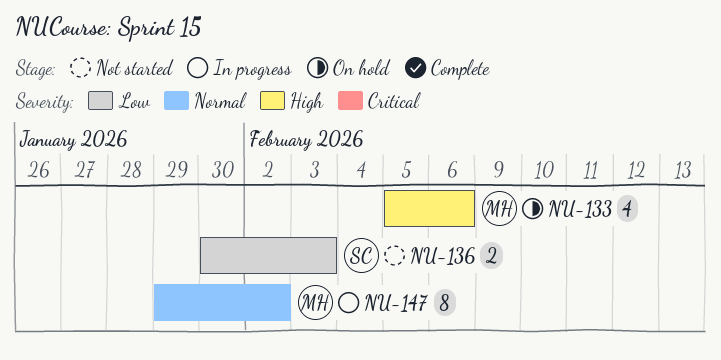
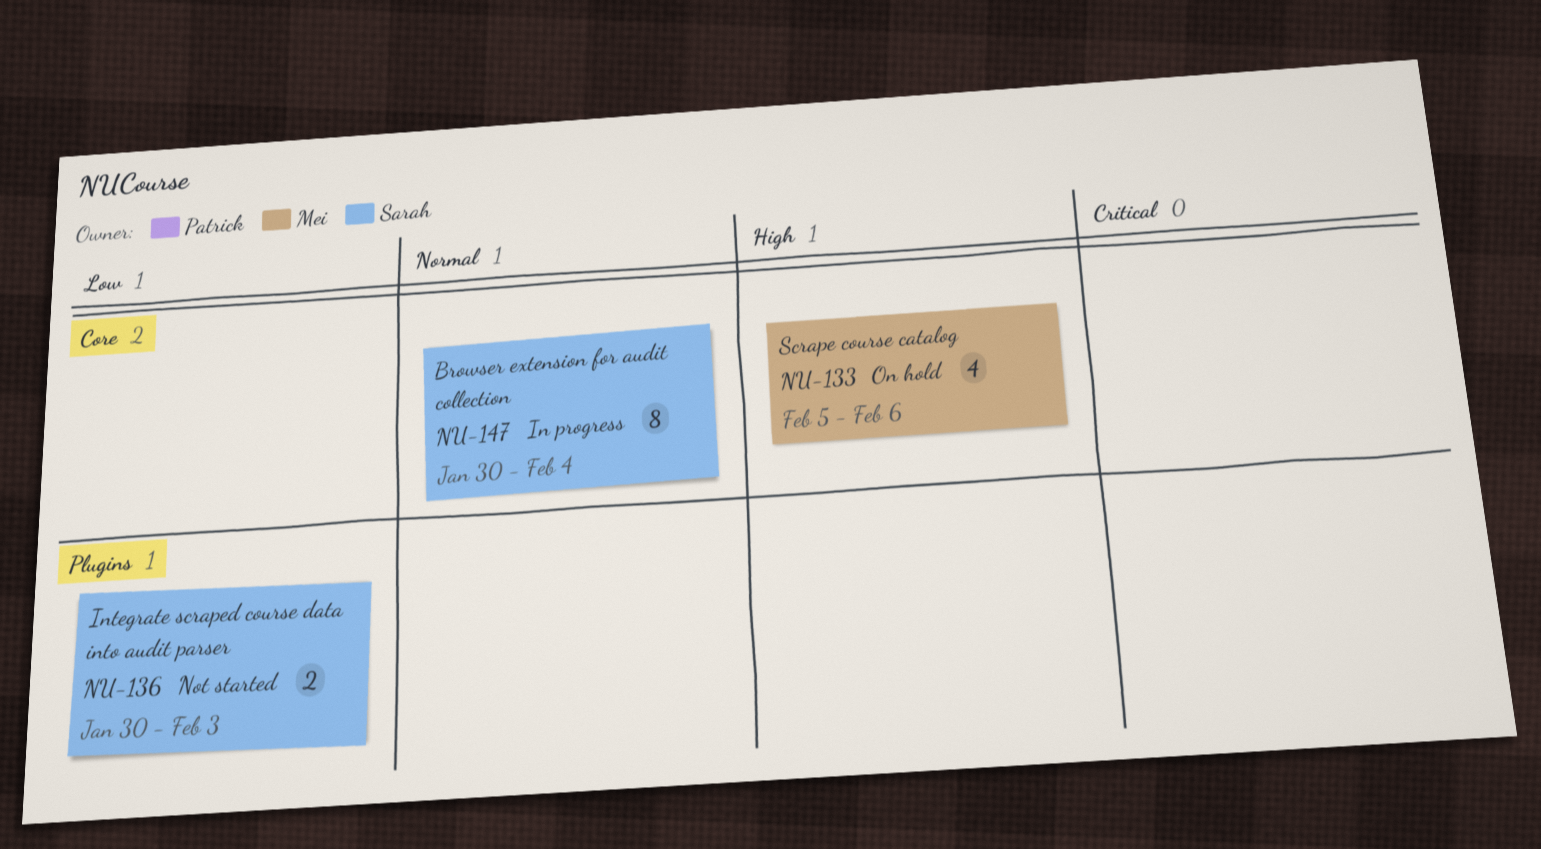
NU-147, owner: Mei -> Sarah
NU-147, start: Jan 29 -> Jan 30
NU-147, due: Feb 2 -> Feb 4

